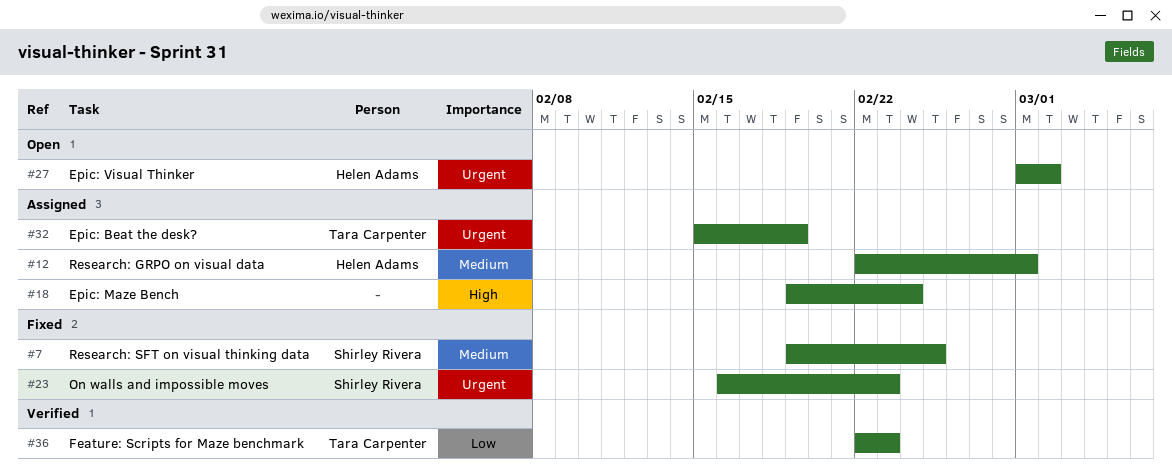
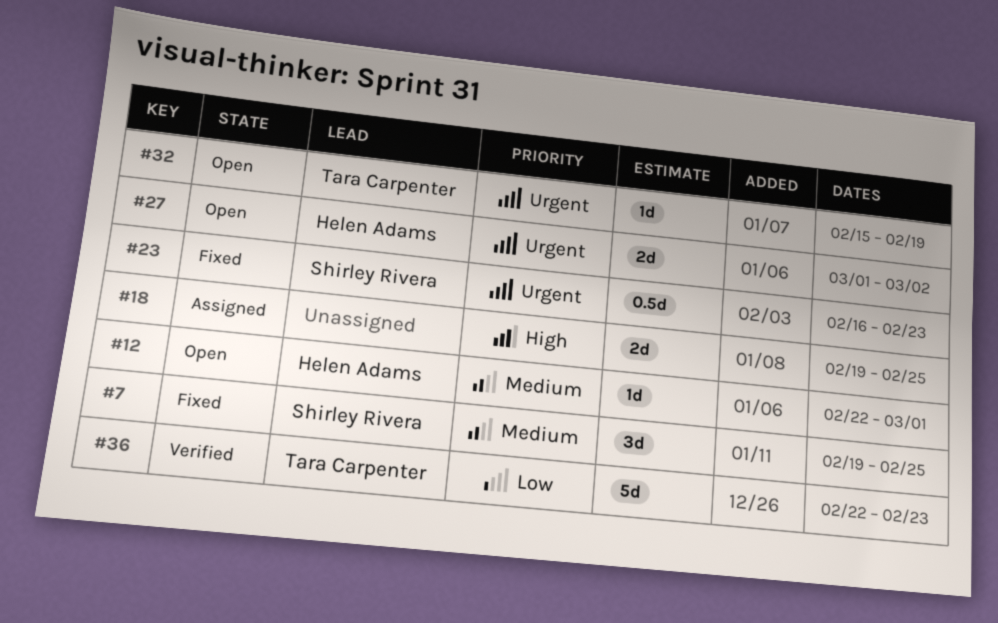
#12, status: Assigned -> Open
#18, due: Feb 24 -> Feb 25
#32, status: Assigned -> Open

